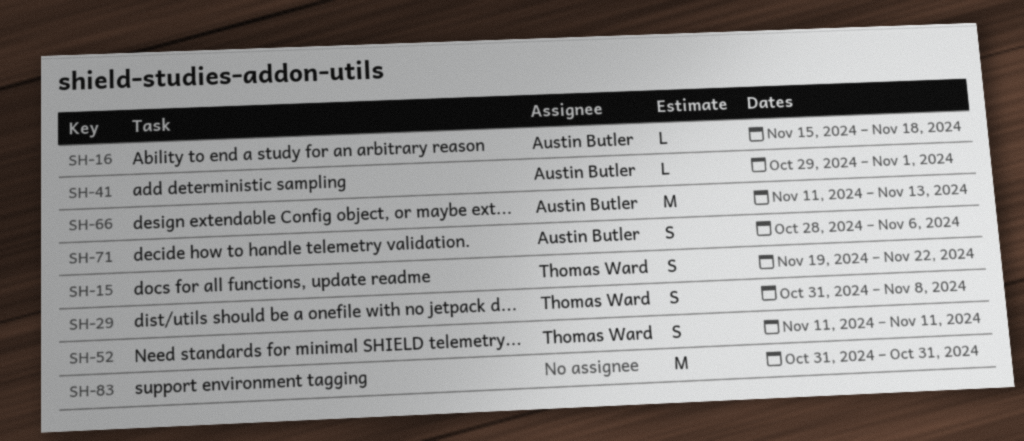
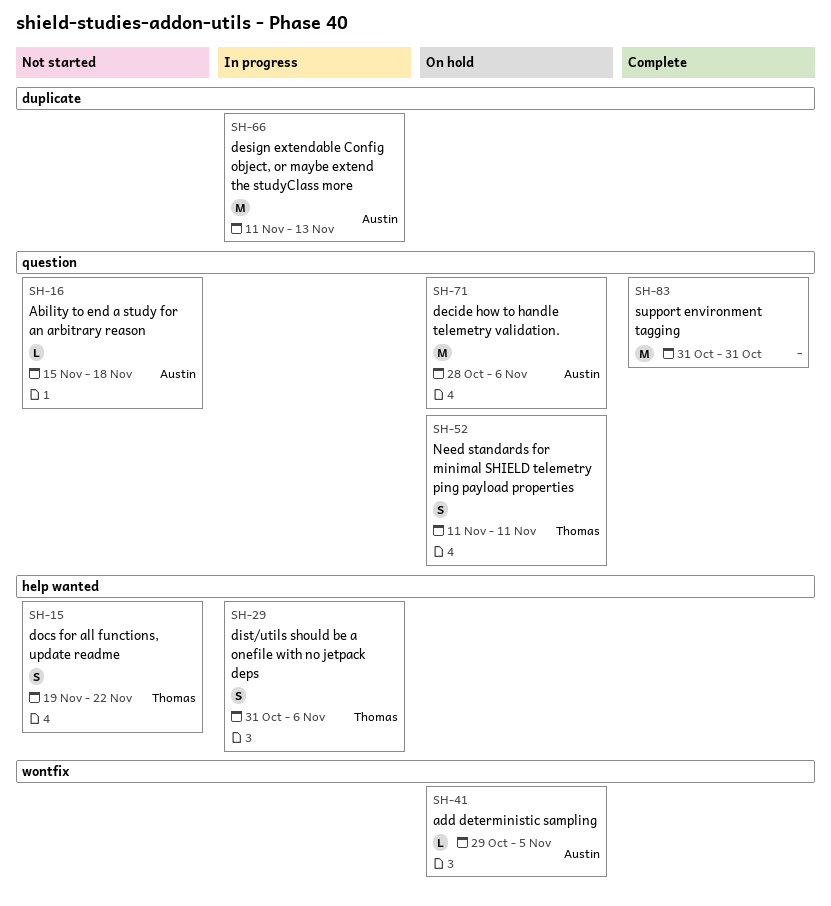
SH-29, due: Nov 8 -> Nov 6
SH-41, due: Nov 1 -> Nov 5
SH-71, estimate: S -> M

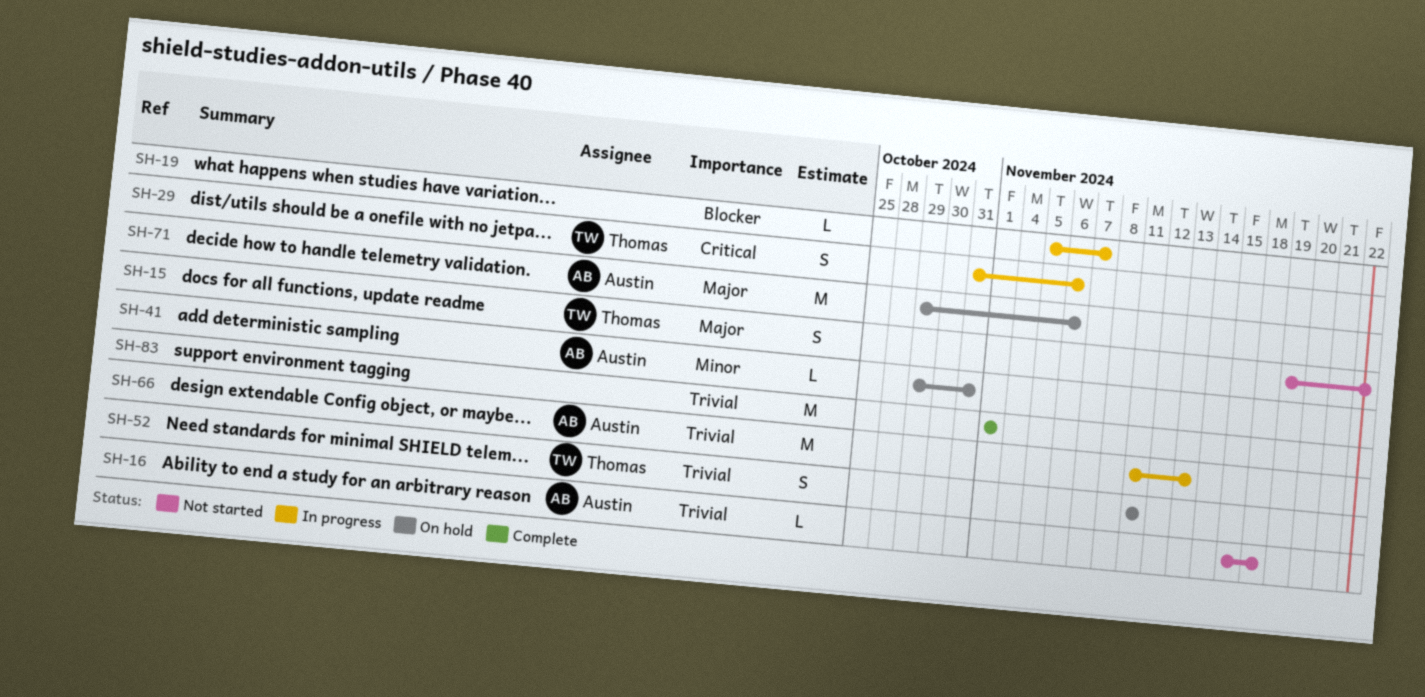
SH-19: none -> present
SH-41, due: Nov 5 -> Oct 31
SH-71, start: Oct 28 -> Oct 29
SH-83, start: Oct 31 -> Nov 1
SH-83, due: Oct 31 -> Nov 1

